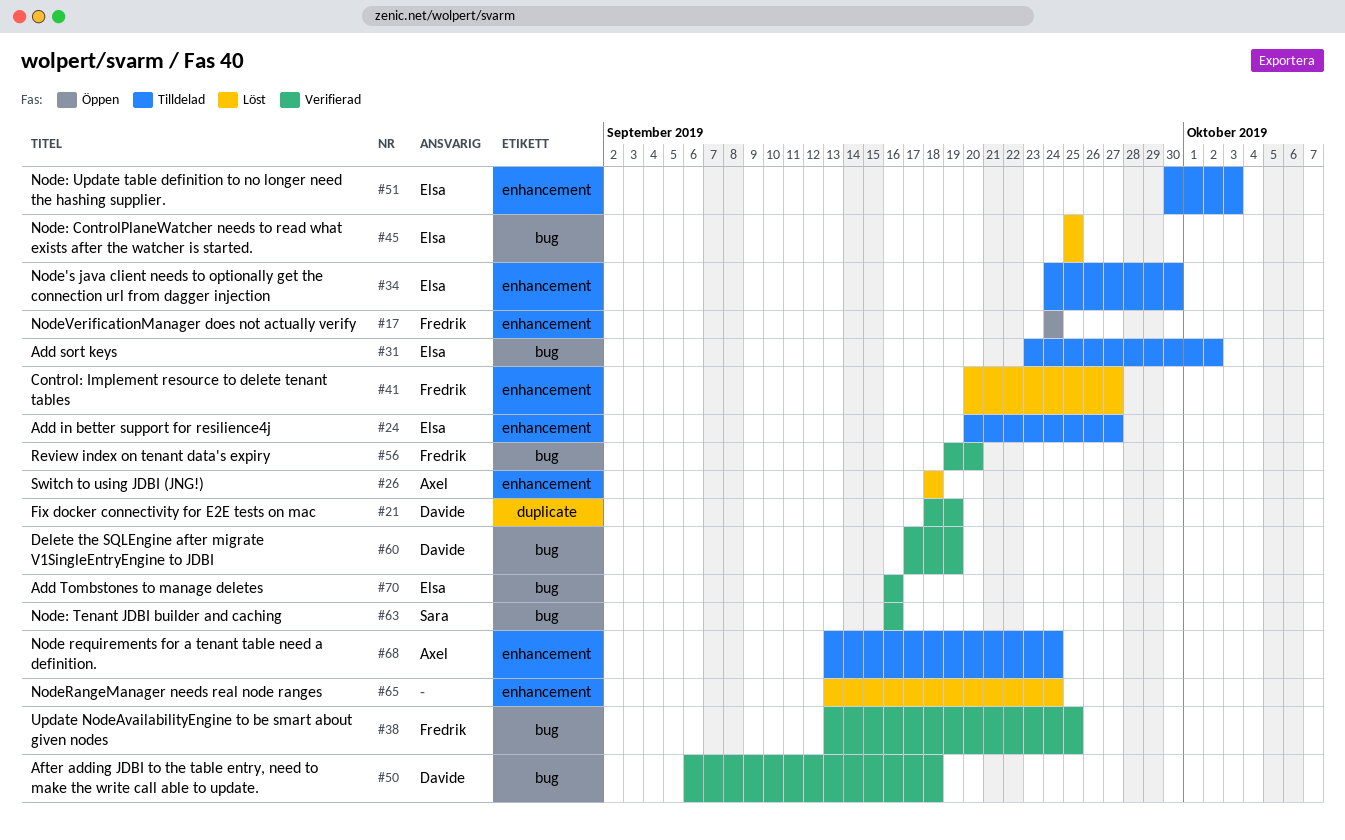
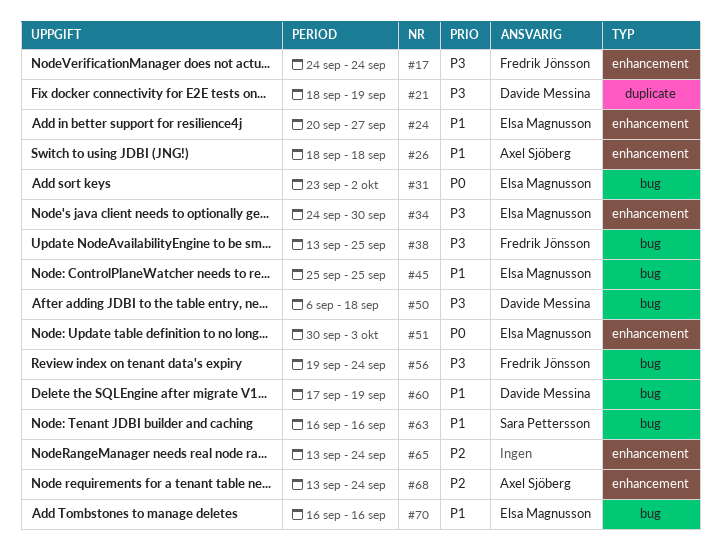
#41: present -> none
#56, due: Sep 20 -> Sep 24

